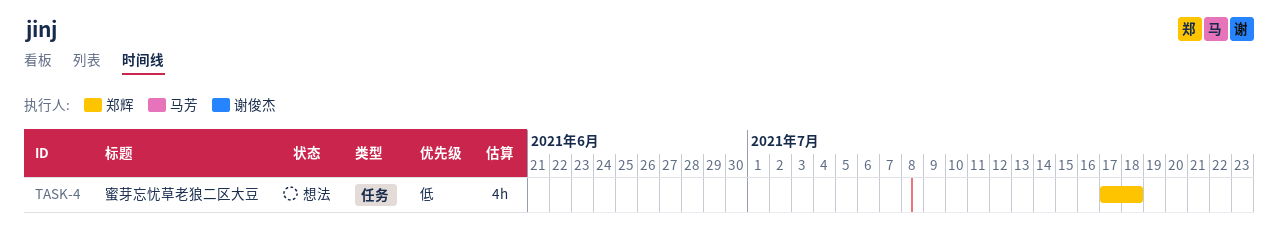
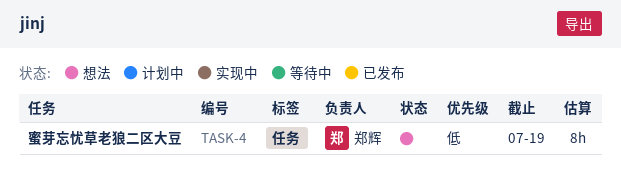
TASK-4, estimate: 4h -> 8h
TASK-4, due: Jul 18 -> Jul 19

